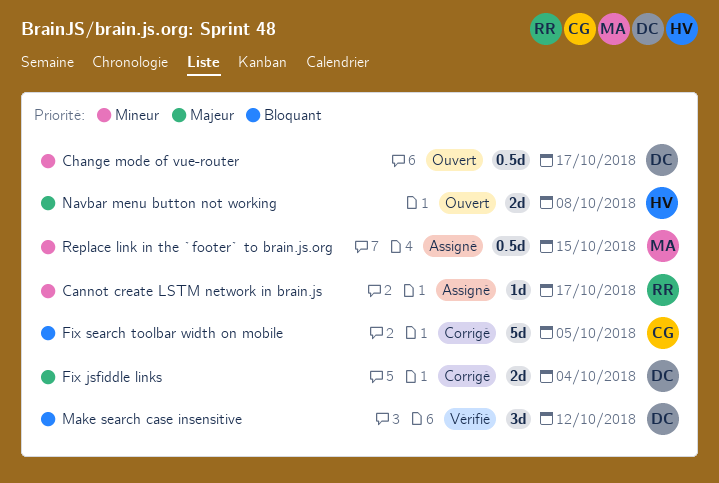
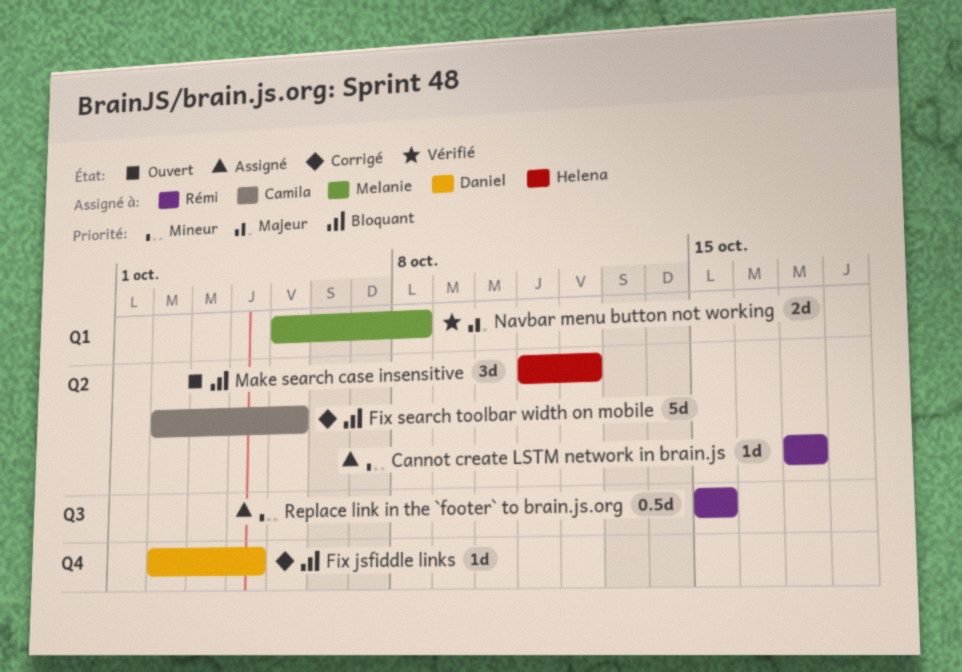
Change mode of vue-router: present -> none
Fix jsfiddle links, priority: Majeur -> Bloquant
Fix jsfiddle links, estimate: 2d -> 1d
Make search case insensitive, status: Vérifié -> Ouvert
Make search case insensitive, owner: Daniel -> Helena
Navbar menu button not working, status: Ouvert -> Vérifié
Navbar menu button not working, owner: Helena -> Melanie
Replace link in the `footer` to brain.js.org, owner: Melanie -> Rémi

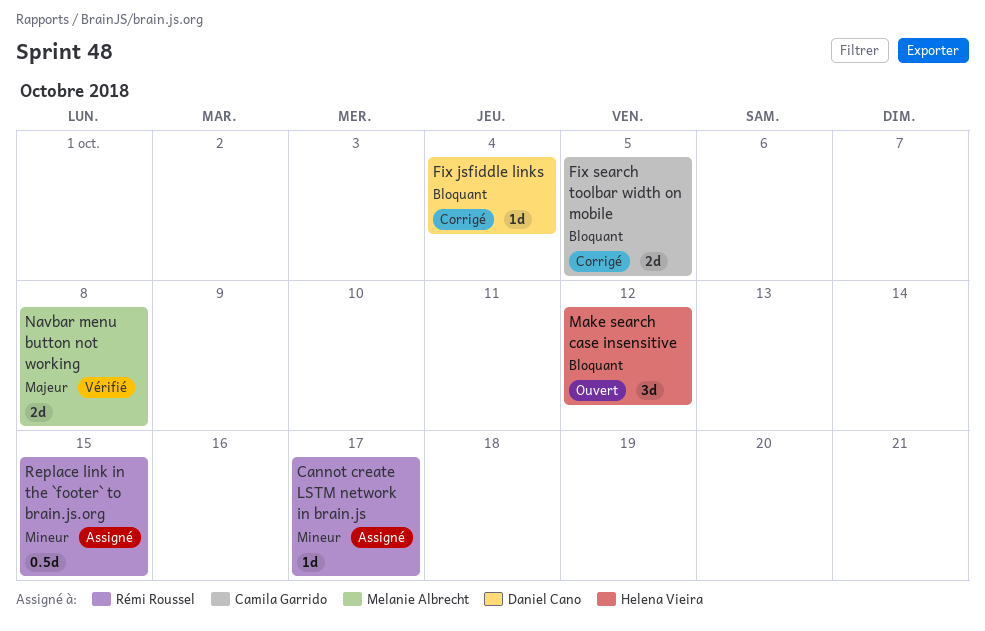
Fix search toolbar width on mobile, estimate: 5d -> 2d

